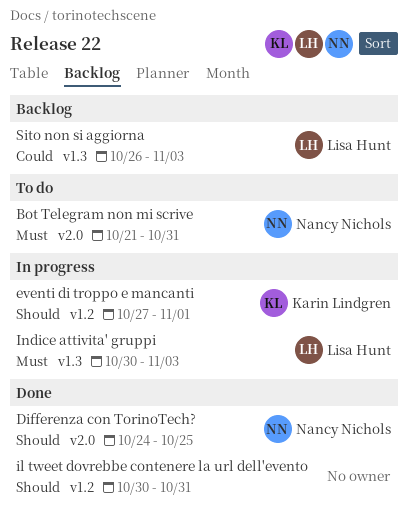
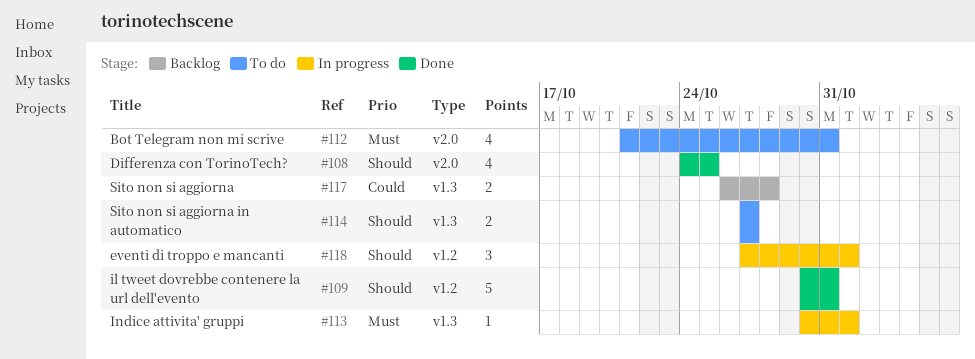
Indice attivita' gruppi, due: Nov 3 -> Nov 1
Sito non si aggiorna, due: Nov 3 -> Oct 28
Sito non si aggiorna in automatico: none -> present

